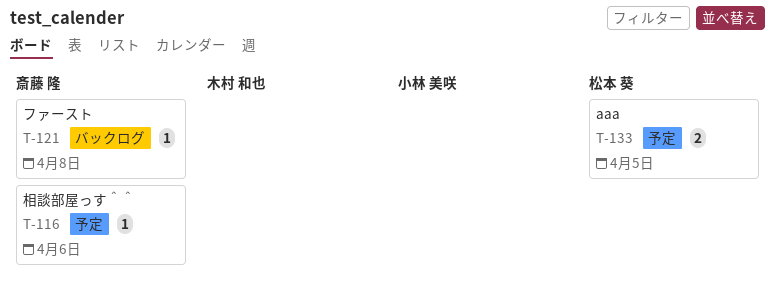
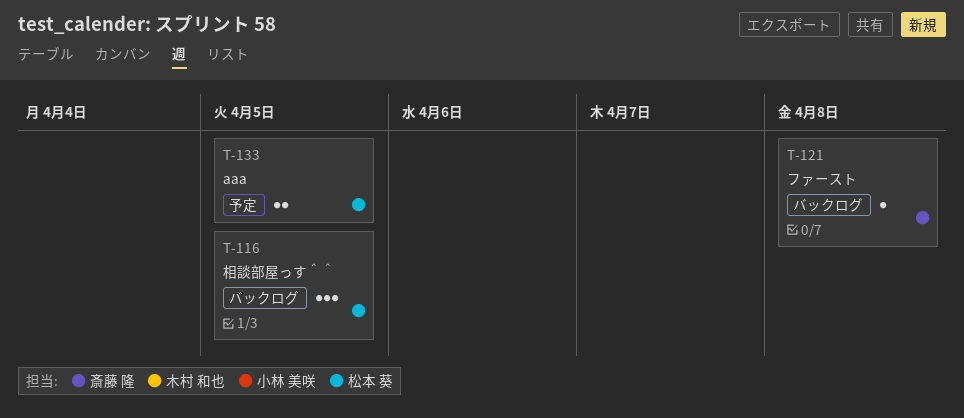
T-116, status: 予定 -> バックログ
T-116, owner: 斎藤 隆 -> 松本 葵
T-116, estimate: 1 -> 3
T-116, due: Apr 6 -> Apr 5

